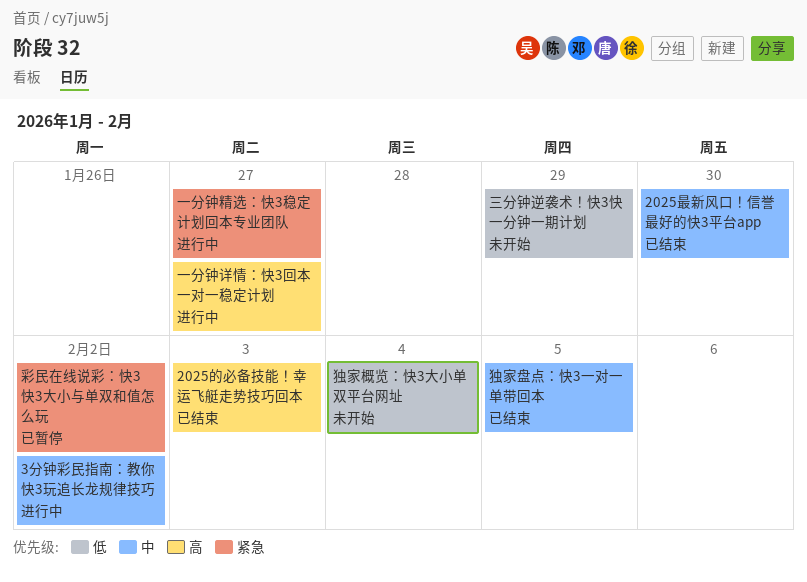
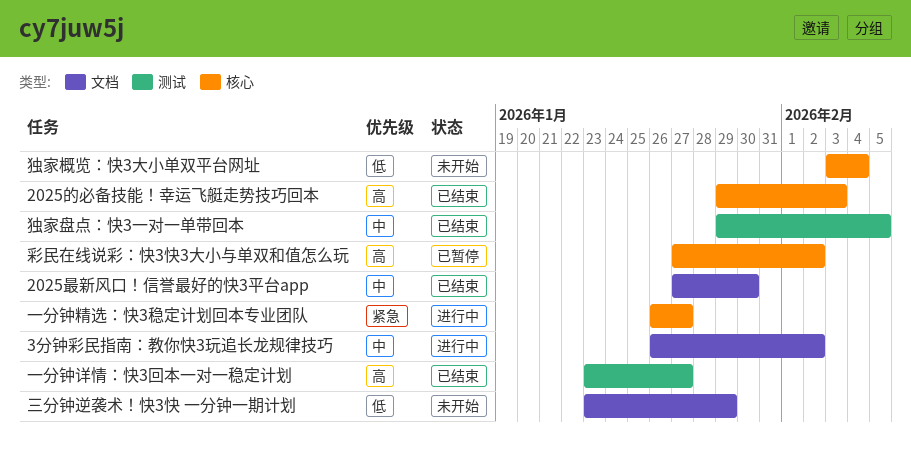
一分钟详情：快3回本一对一稳定计划, status: 进行中 -> 已结束
彩民在线说彩：快3快3大小与单双和值怎么玩, priority: 紧急 -> 高

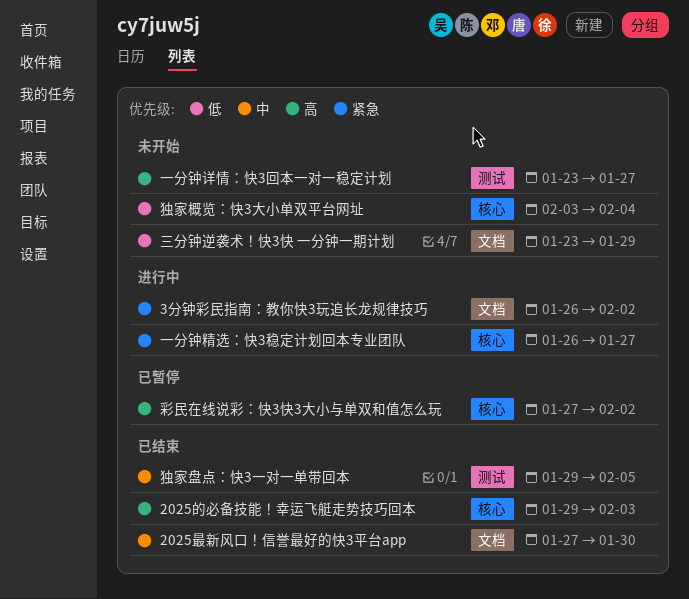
3分钟彩民指南：教你快3玩追长龙规律技巧, priority: 中 -> 紧急
一分钟详情：快3回本一对一稳定计划, status: 已结束 -> 未开始

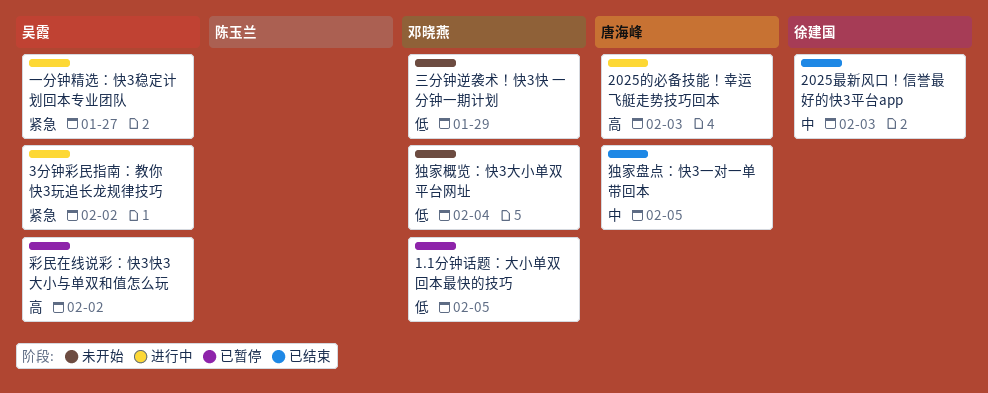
1.1分钟话题：大小单双回本最快的技巧: none -> present
2025最新风口！信誉最好的快3平台app, due: Jan 30 -> Feb 3
2025的必备技能！幸运飞艇走势技巧回本, status: 已结束 -> 进行中
一分钟详情：快3回本一对一稳定计划: present -> none

